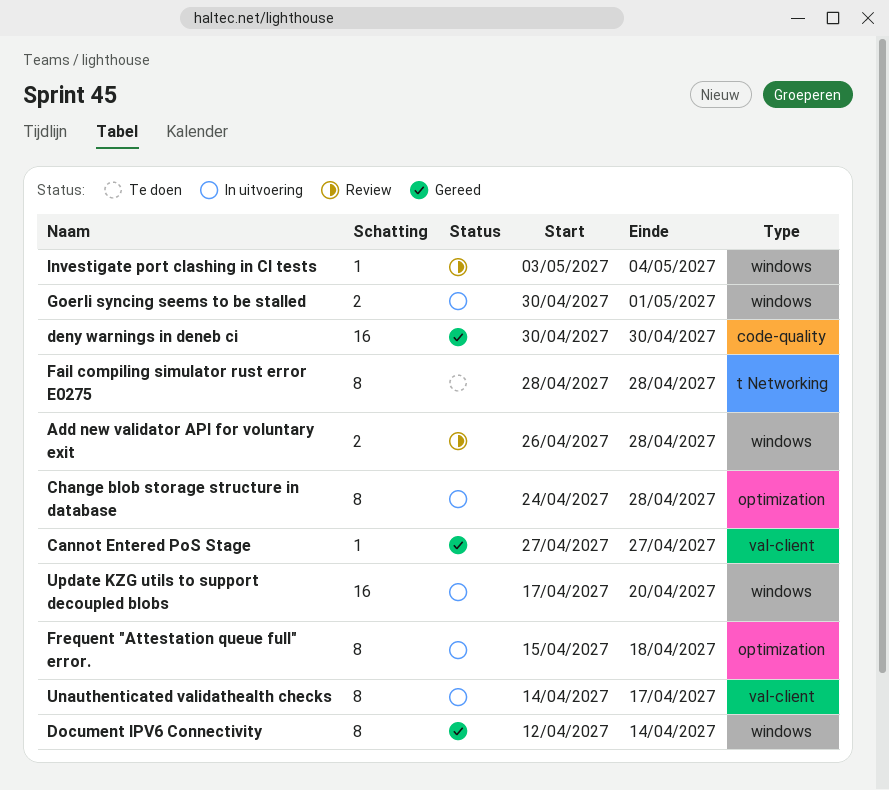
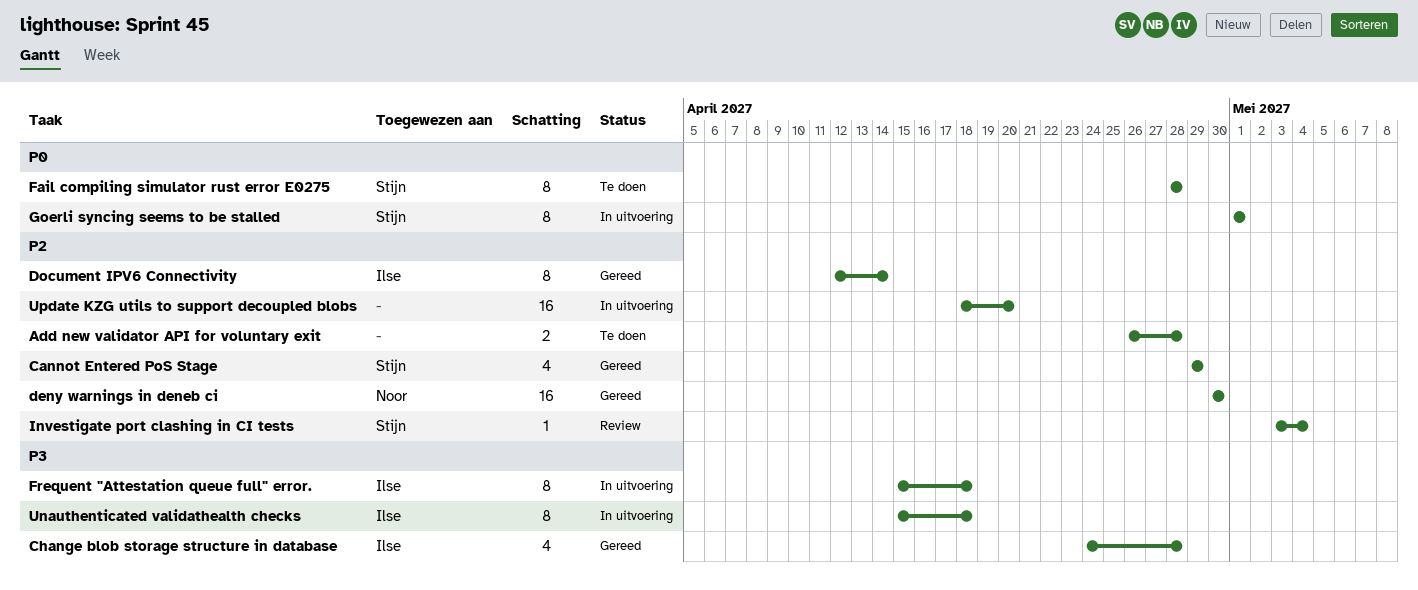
Add new validator API for voluntary exit, status: Review -> Te doen
Cannot Entered PoS Stage, estimate: 1 -> 4
Cannot Entered PoS Stage, start: Apr 27 -> Apr 29
Cannot Entered PoS Stage, due: Apr 27 -> Apr 29
Change blob storage structure in database, status: In uitvoering -> Gereed
Change blob storage structure in database, estimate: 8 -> 4
Goerli syncing seems to be stalled, estimate: 2 -> 8
Goerli syncing seems to be stalled, start: Apr 30 -> May 1
Unauthenticated validathealth checks, start: Apr 14 -> Apr 15
Unauthenticated validathealth checks, due: Apr 17 -> Apr 18
Update KZG utils to support decoupled blobs, start: Apr 17 -> Apr 18

